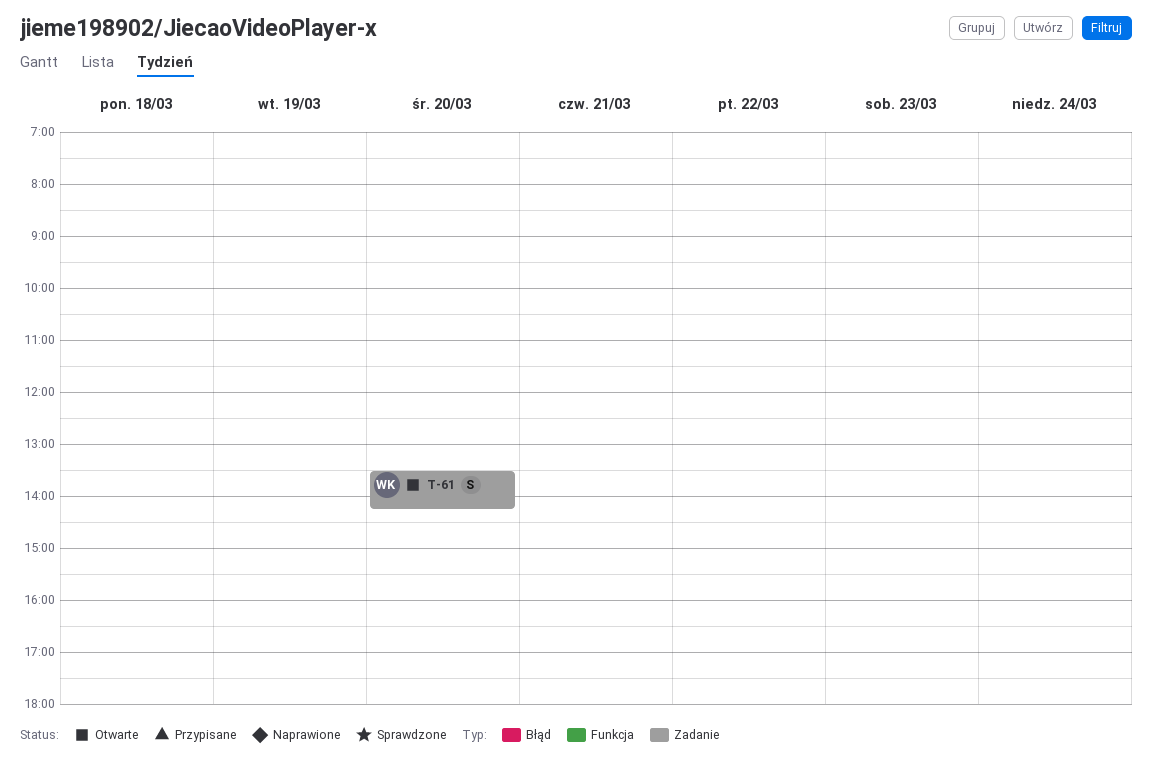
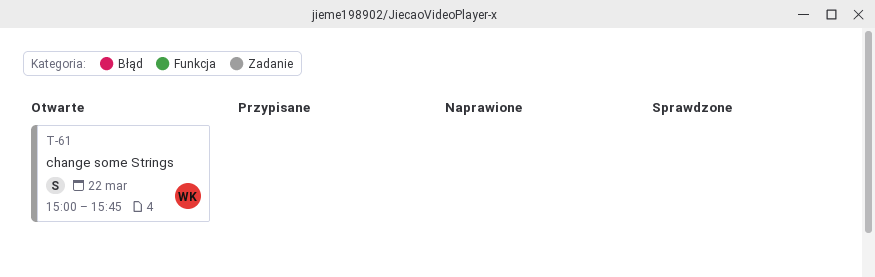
T-61, day: Mar 20 -> Mar 22
T-61, begins: 13:30 -> 15:00
T-61, ends: 14:15 -> 15:45

